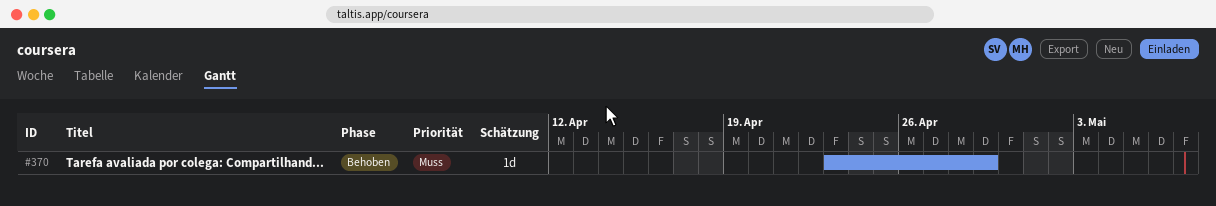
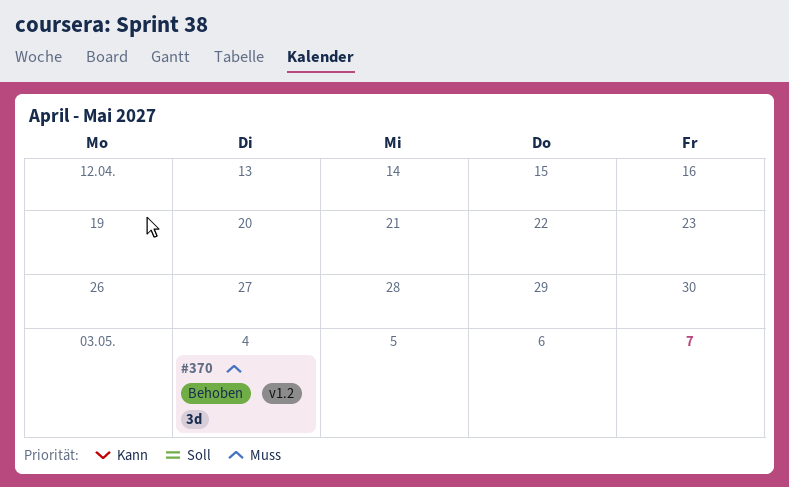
#370, estimate: 1d -> 3d
#370, due: Apr 29 -> May 4

